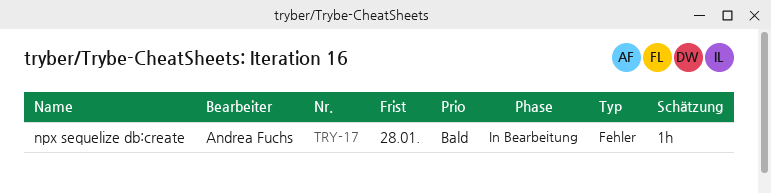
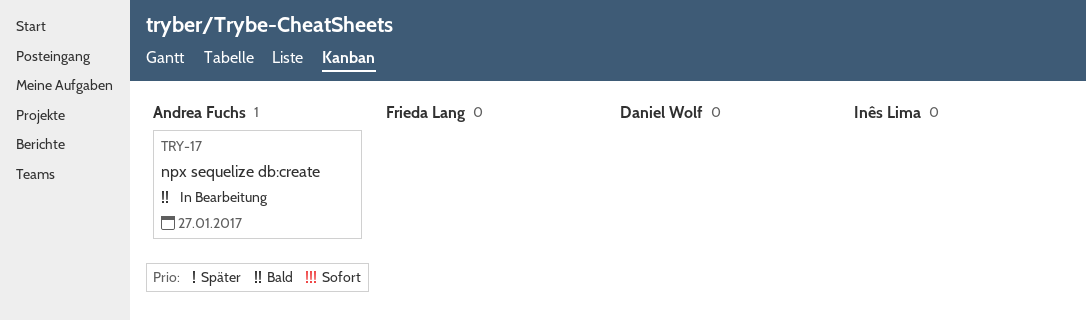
TRY-17, due: Jan 28 -> Jan 27

